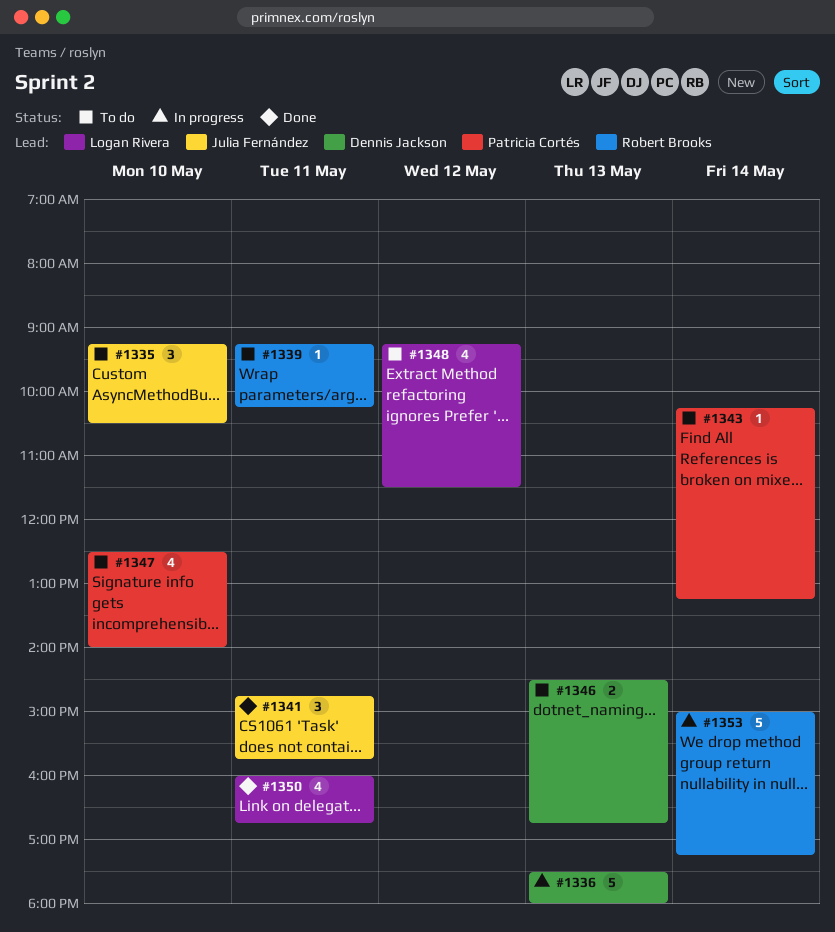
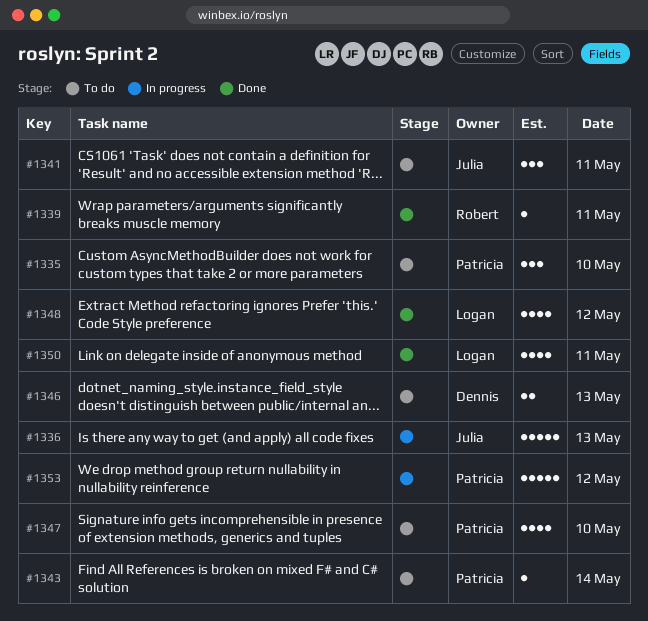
#1335, owner: Julia Fernández -> Patricia Cortés
#1336, owner: Dennis Jackson -> Julia Fernández
#1339, status: To do -> Done
#1341, status: Done -> To do
#1348, status: To do -> Done
#1353, owner: Robert Brooks -> Patricia Cortés
#1353, day: May 14 -> May 12

